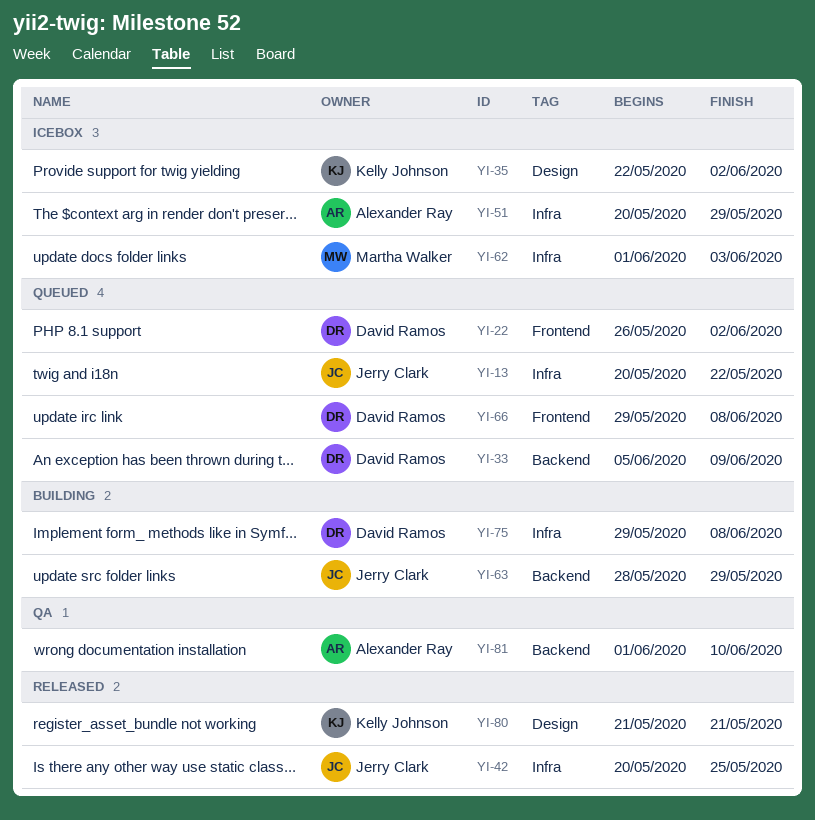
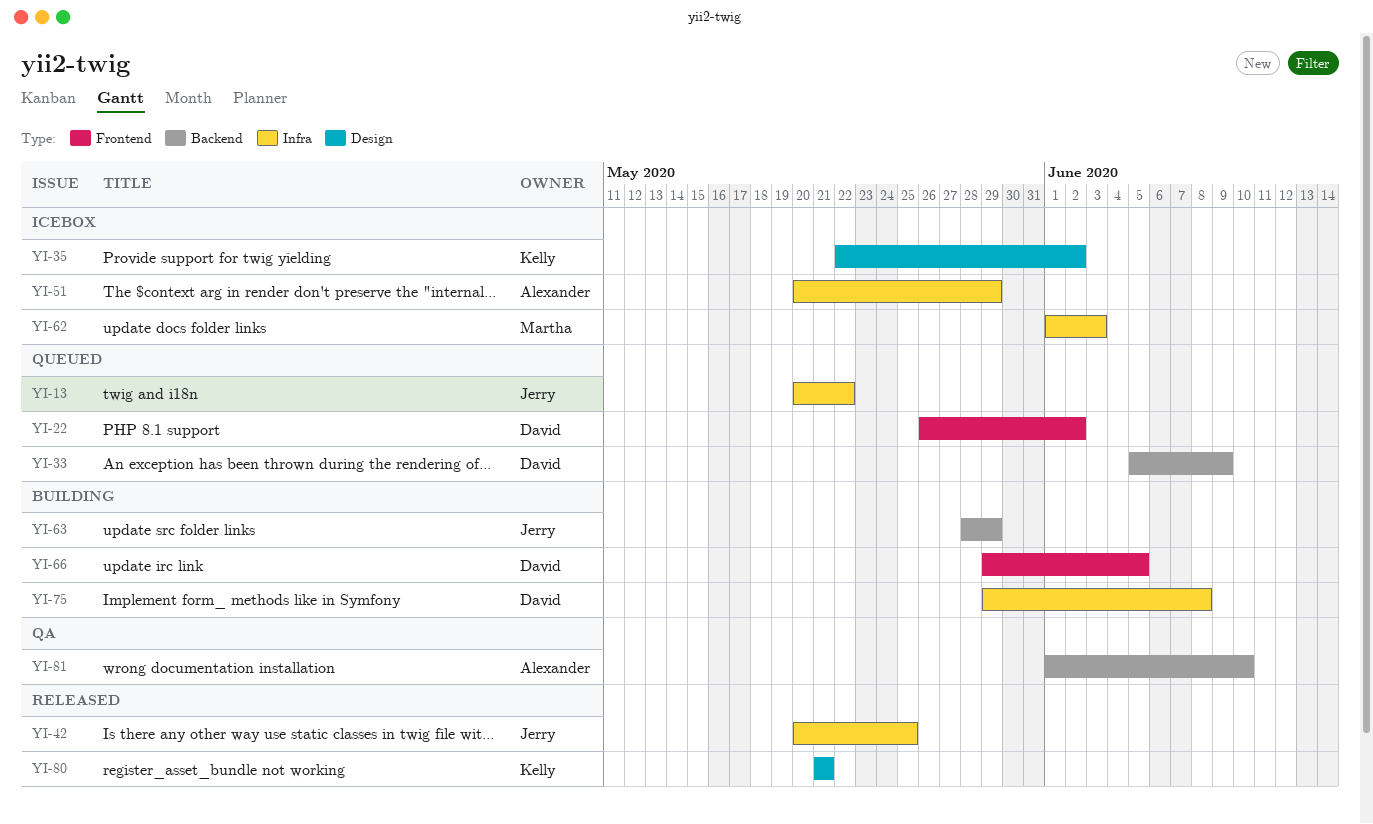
YI-66, status: Queued -> Building
YI-66, due: Jun 8 -> Jun 5

